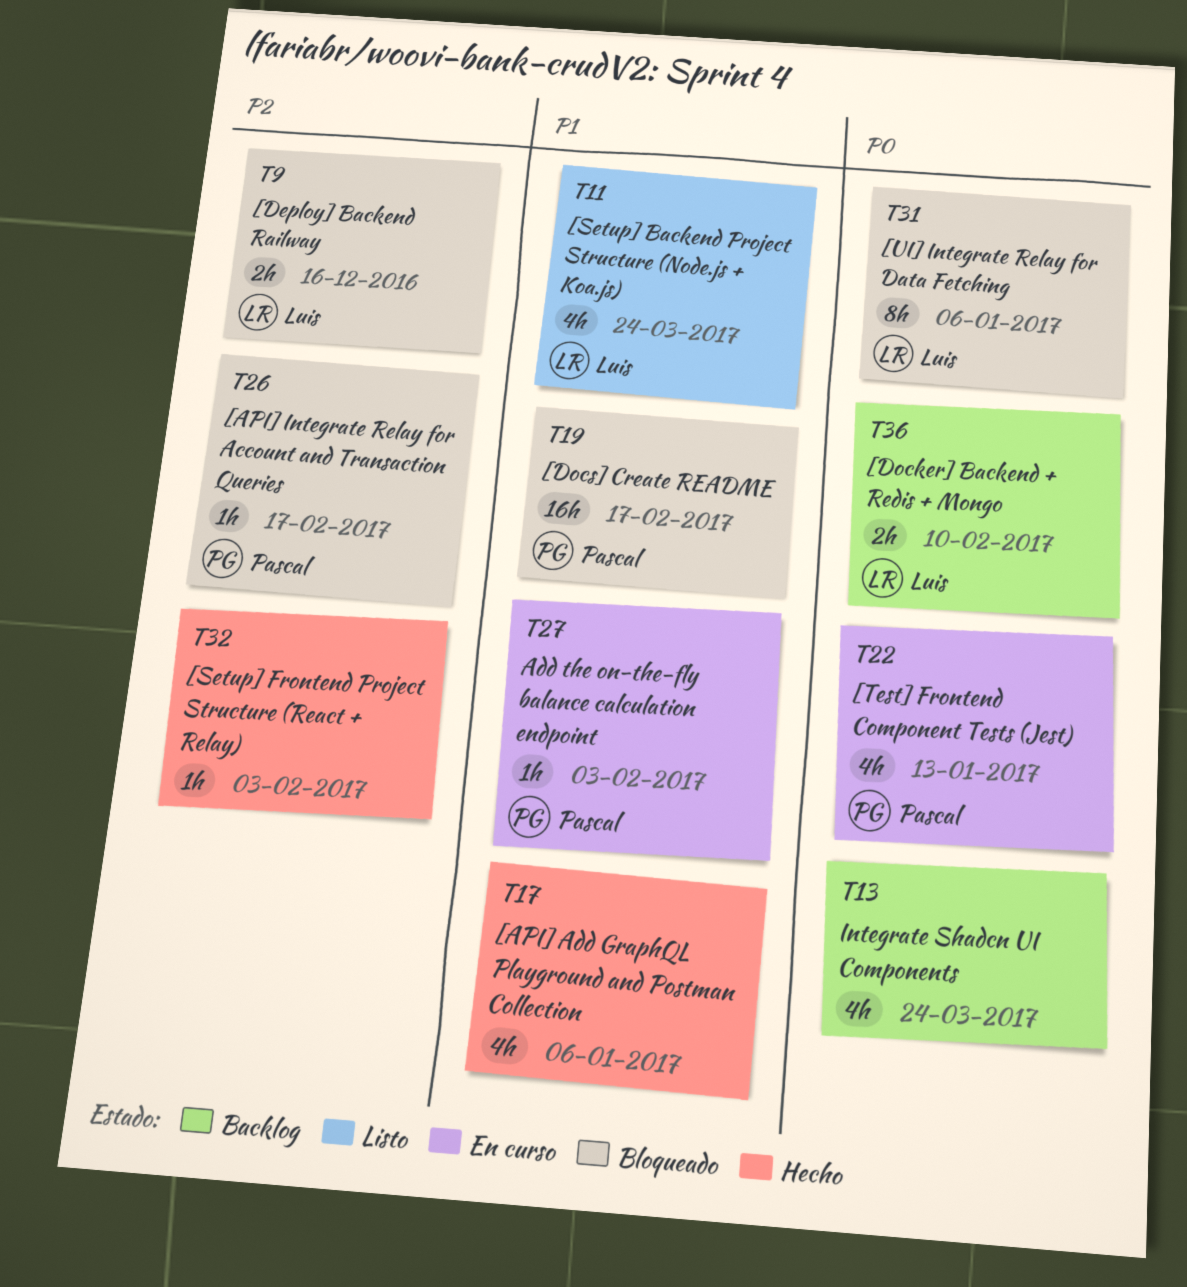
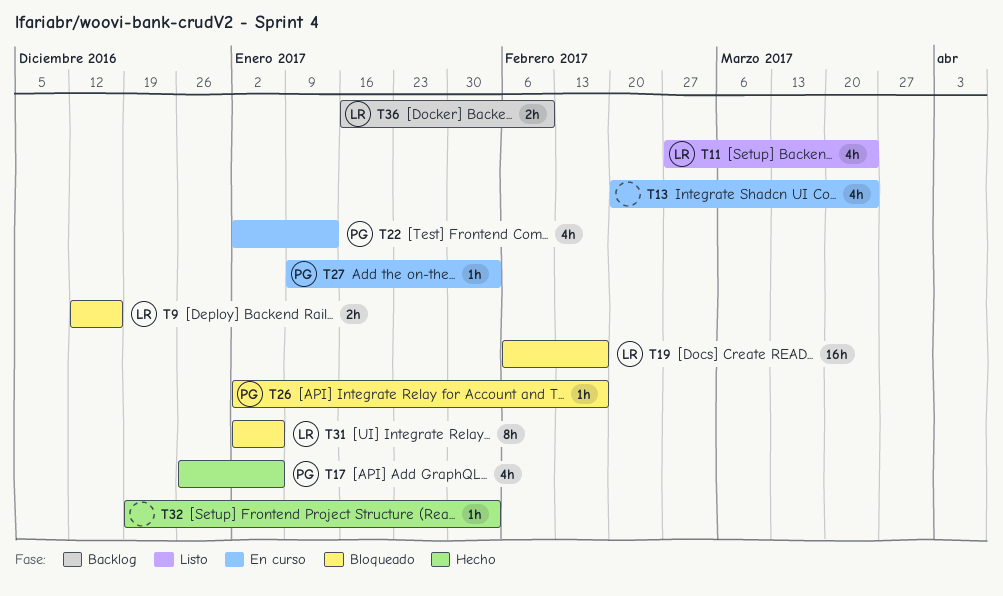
T13, status: Backlog -> En curso
T17, owner: none -> Pascal
T19, owner: Pascal -> Luis

